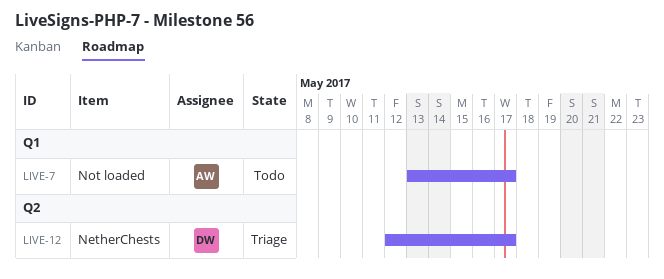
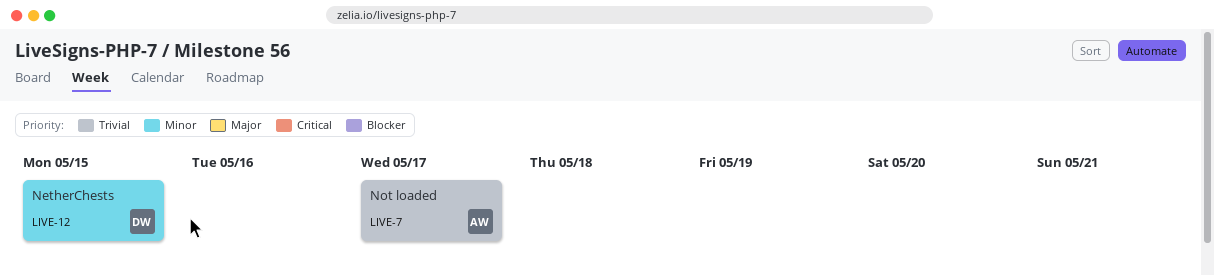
LIVE-12, due: May 17 -> May 15

